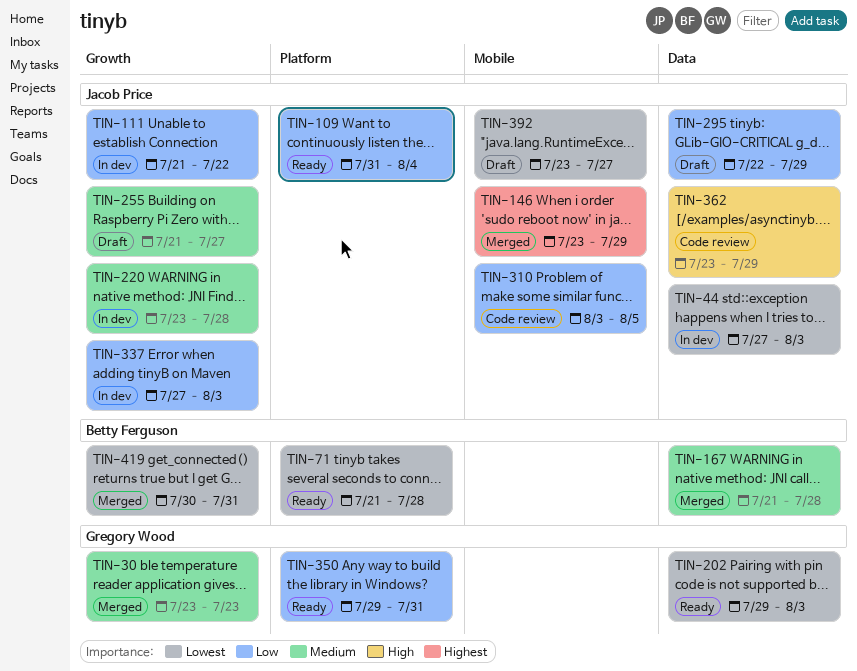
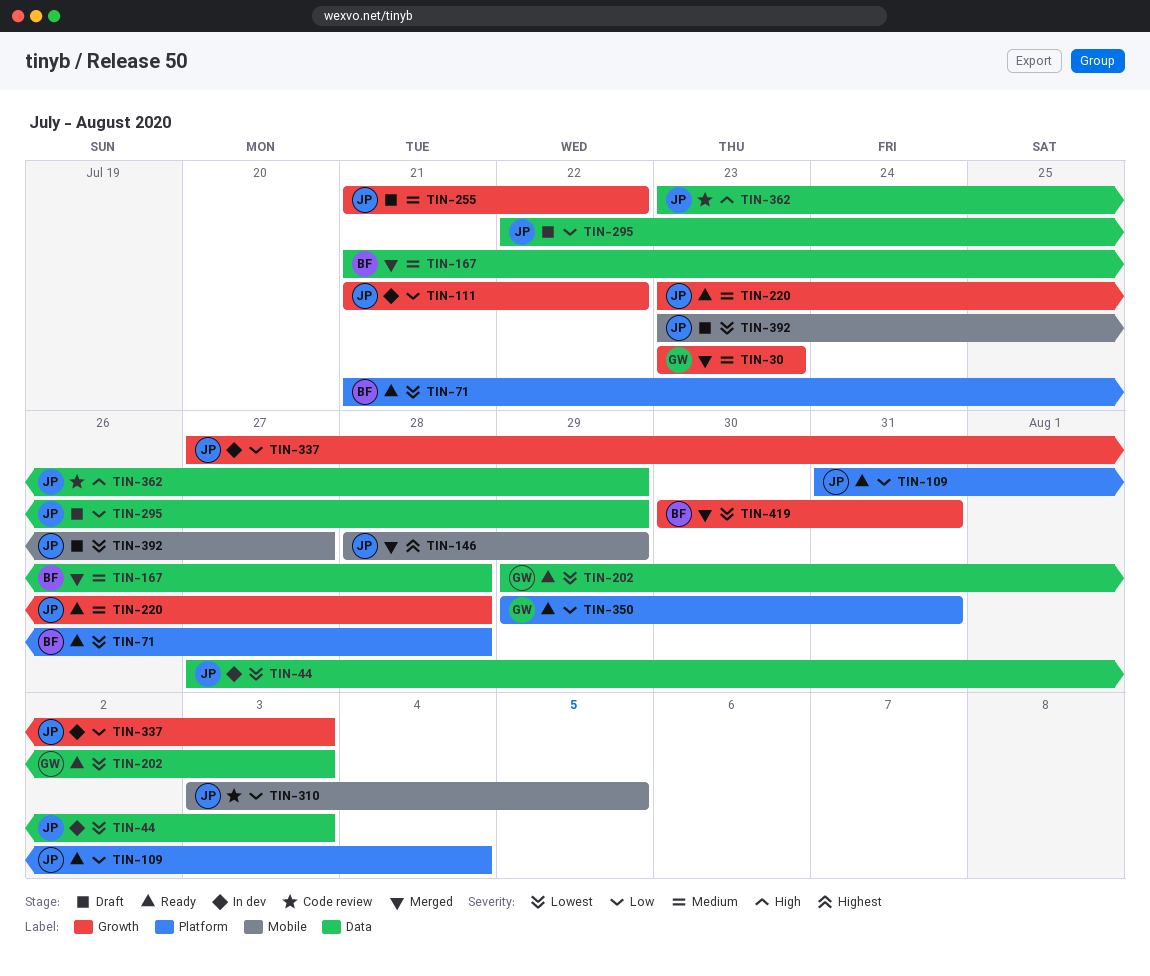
TIN-146, start: Jul 23 -> Jul 28
TIN-220, status: In dev -> Ready
TIN-255, due: Jul 27 -> Jul 22

